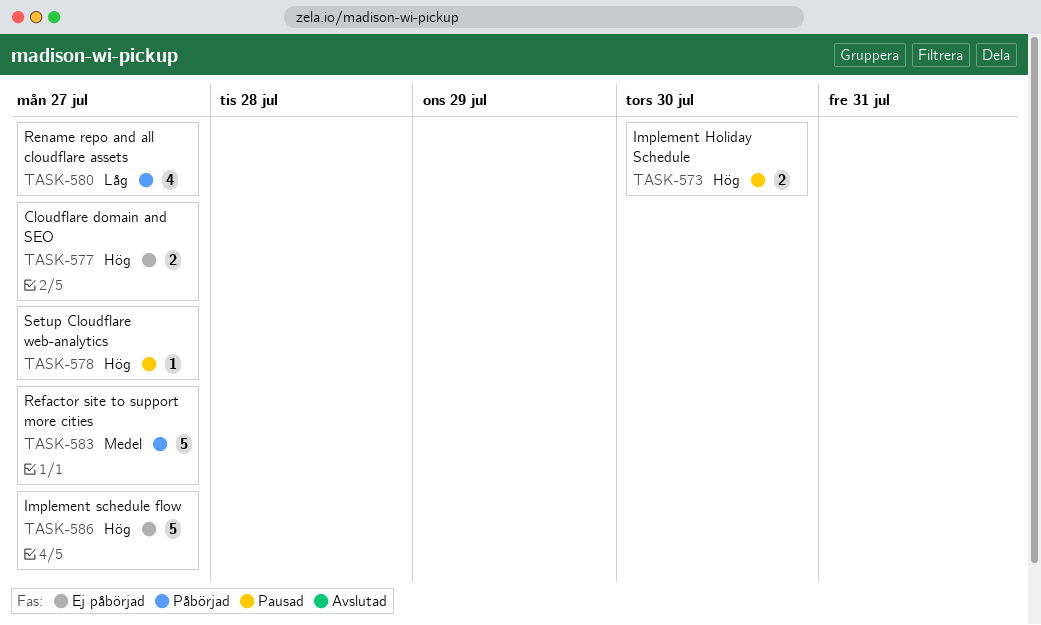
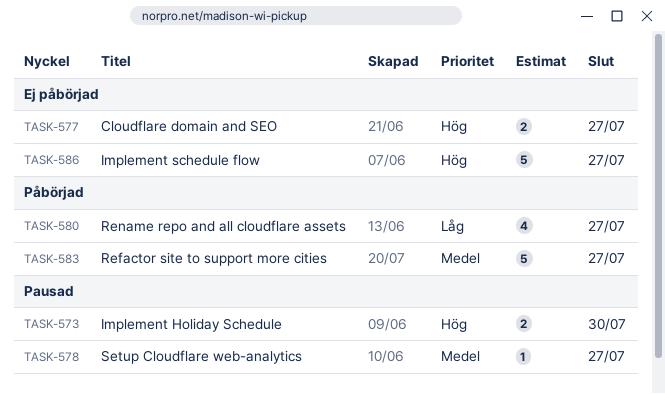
TASK-578, priority: Hög -> Medel

